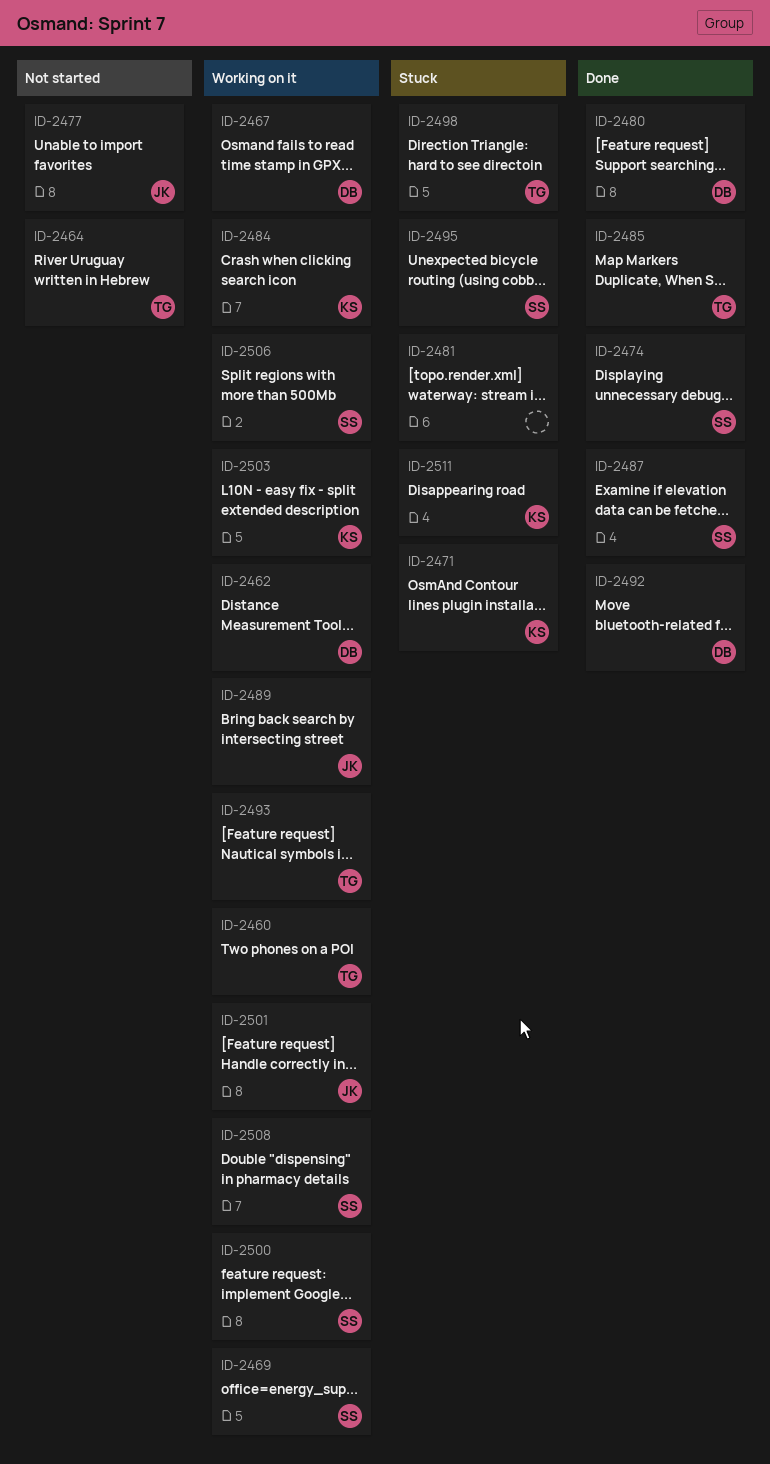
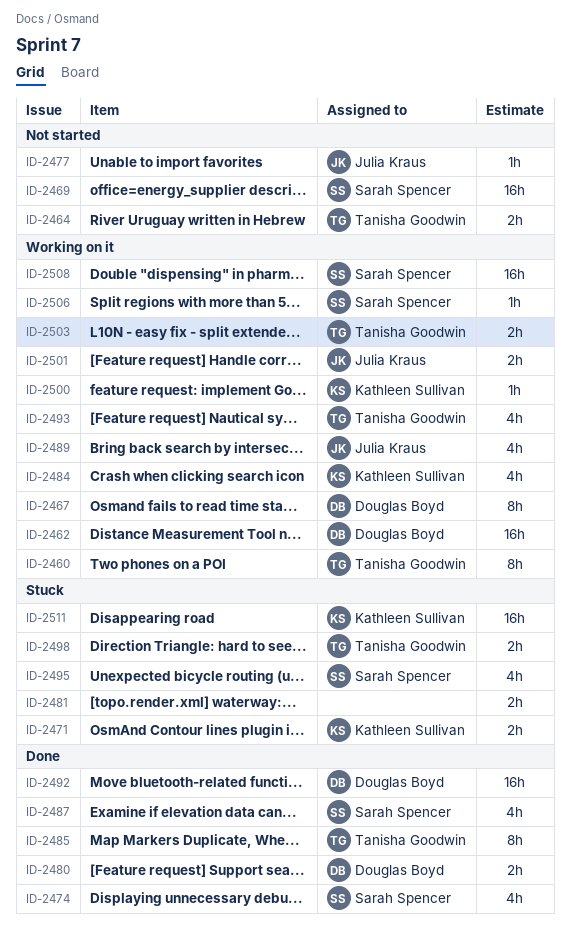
ID-2469, status: Working on it -> Not started
ID-2500, owner: Sarah Spencer -> Kathleen Sullivan
ID-2503, owner: Kathleen Sullivan -> Tanisha Goodwin

